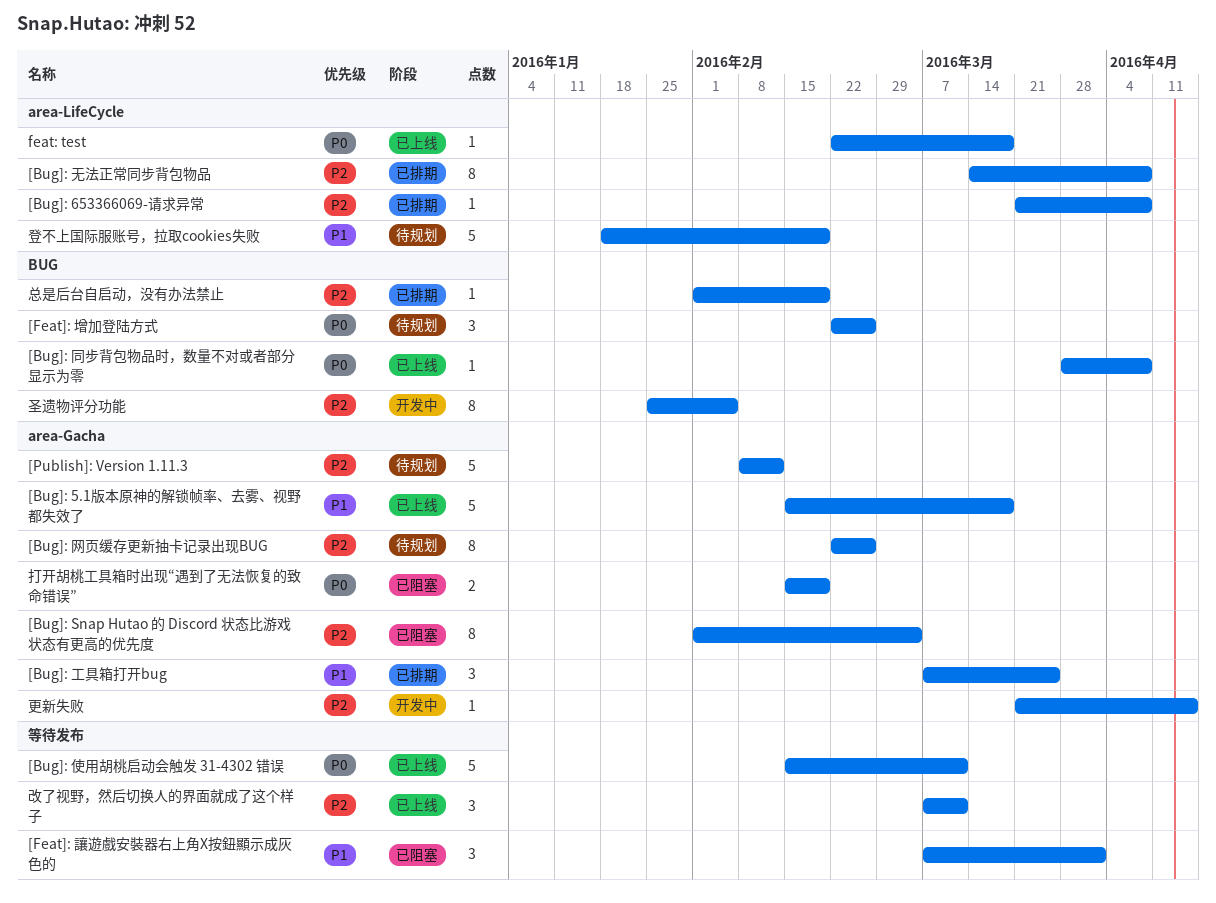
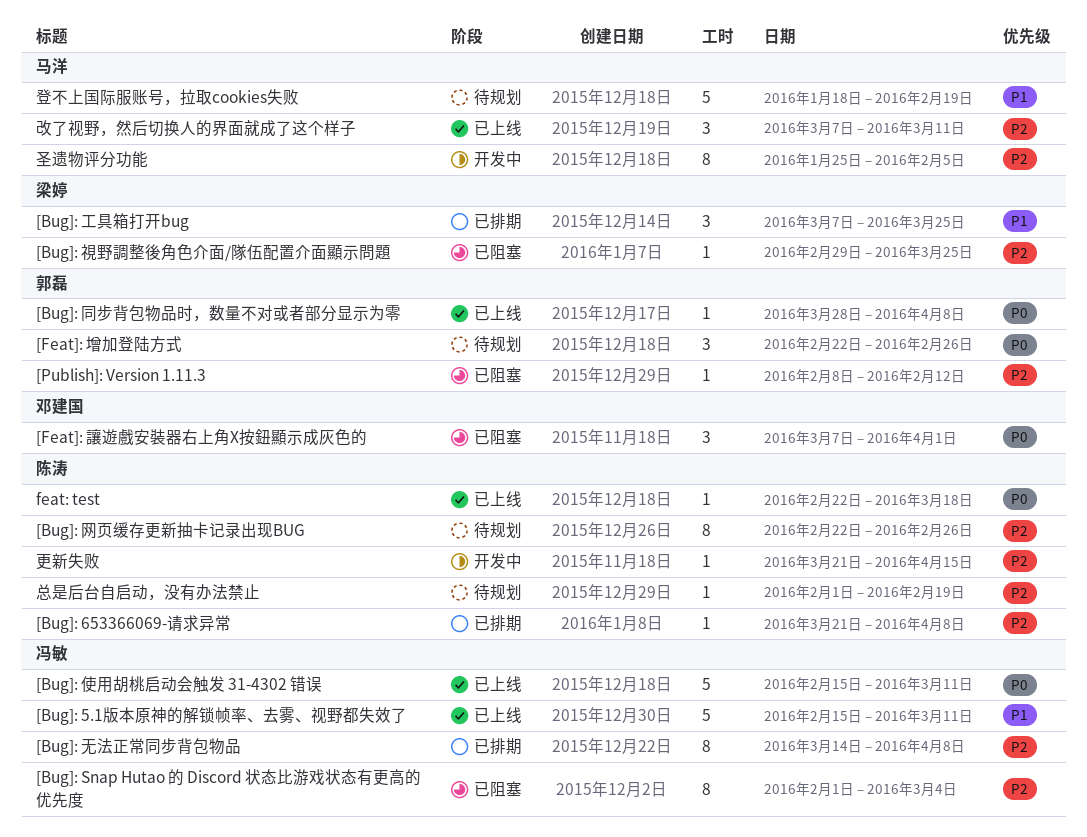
[Bug]: 5.1版本原神的解锁帧率、去雾、视野都失效了, due: Mar 18 -> Mar 11
[Bug]: 視野調整後角色介面/隊伍配置介面顯示問題: none -> present
[Feat]: 讓遊戲安裝器右上角X按鈕顯示成灰色的, priority: P1 -> P0
[Publish]: Version 1.11.3, status: 待规划 -> 已阻塞
[Publish]: Version 1.11.3, estimate: 5 -> 1
总是后台自启动，没有办法禁止, status: 已排期 -> 待规划
打开胡桃工具箱时出现“遇到了无法恢复的致命错误”: present -> none

